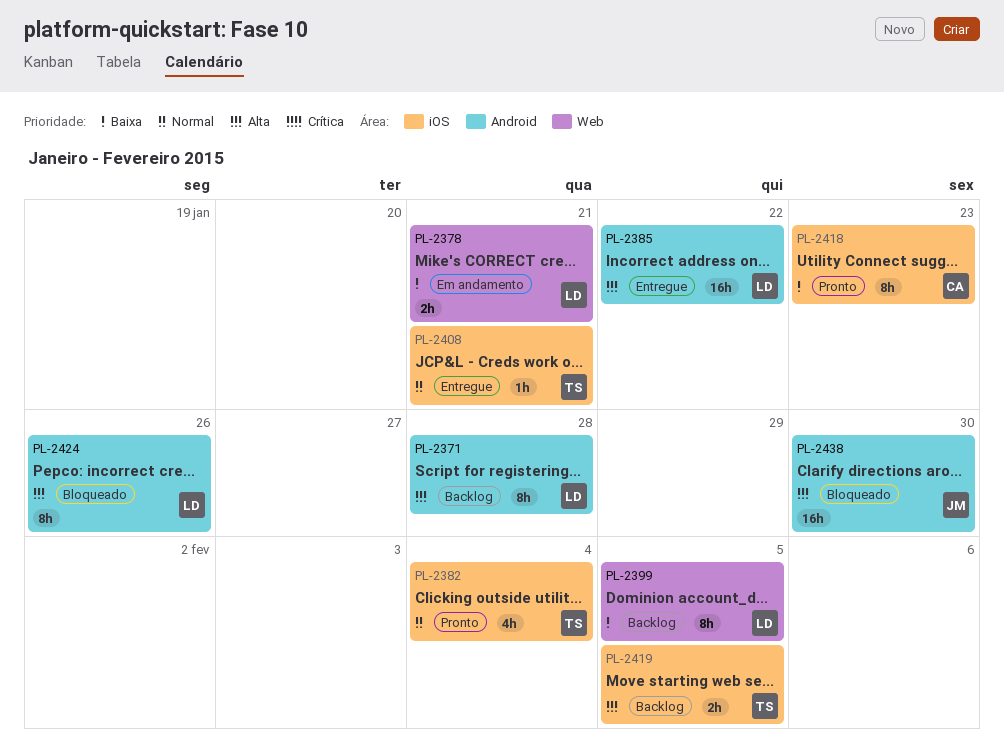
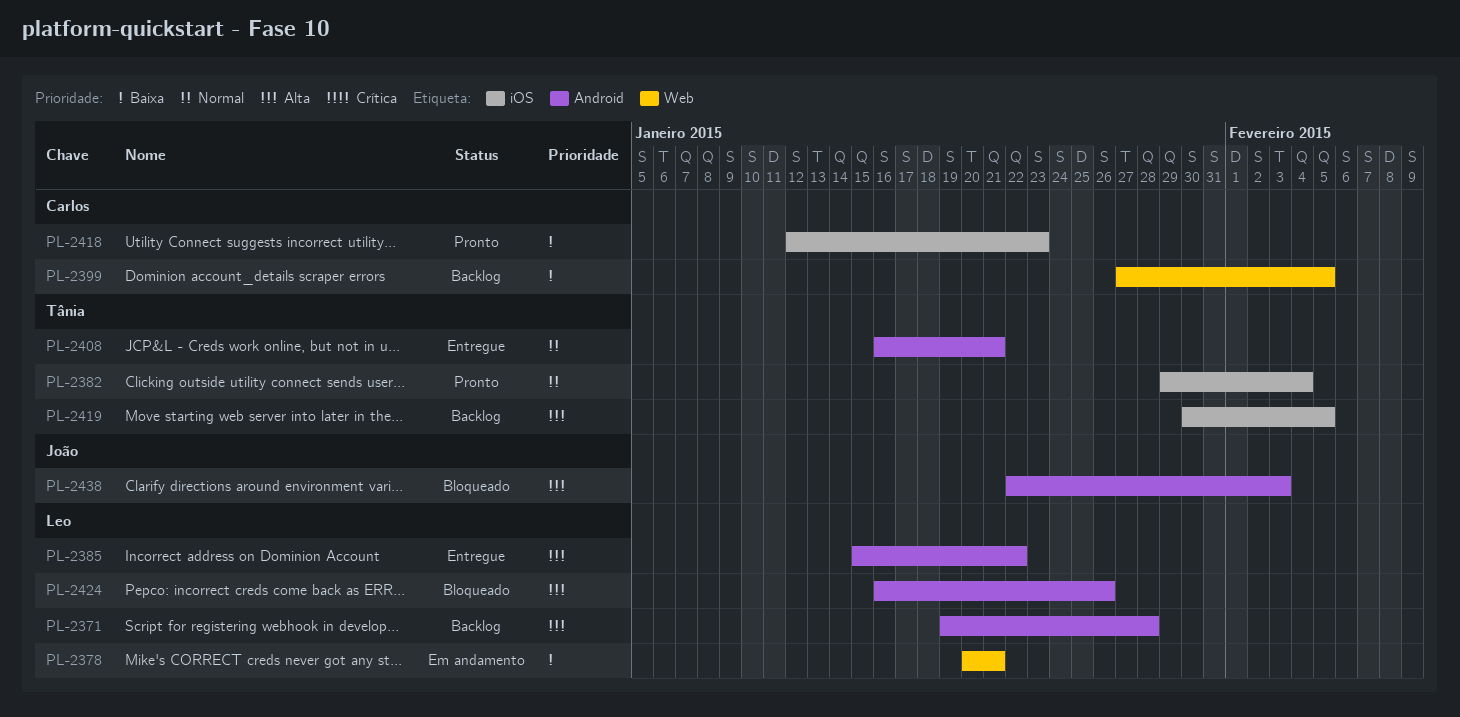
PL-2399, owner: Leo -> Carlos
PL-2408, label: iOS -> Android
PL-2438, due: Jan 30 -> Feb 3

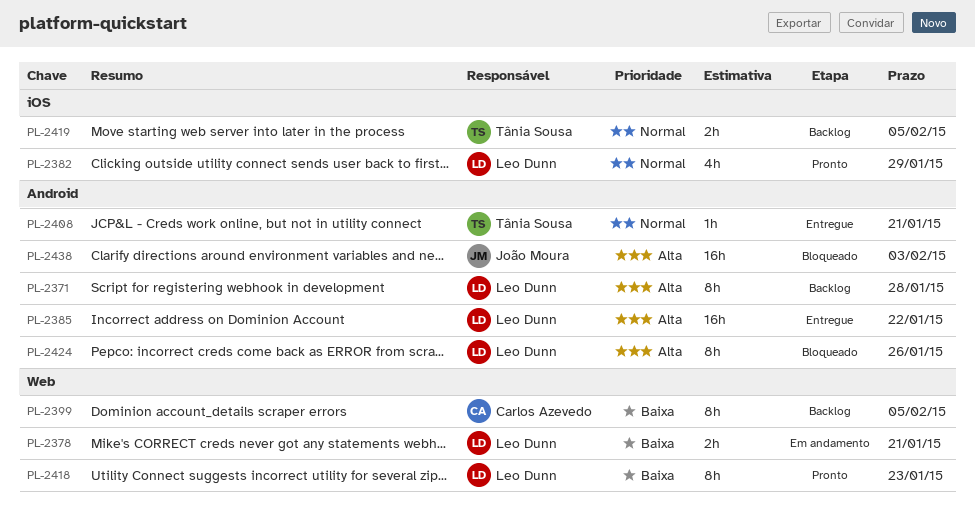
PL-2382, owner: Tânia Sousa -> Leo Dunn
PL-2382, due: Feb 4 -> Jan 29
PL-2418, owner: Carlos Azevedo -> Leo Dunn
PL-2418, label: iOS -> Web
PL-2419, priority: Alta -> Normal

